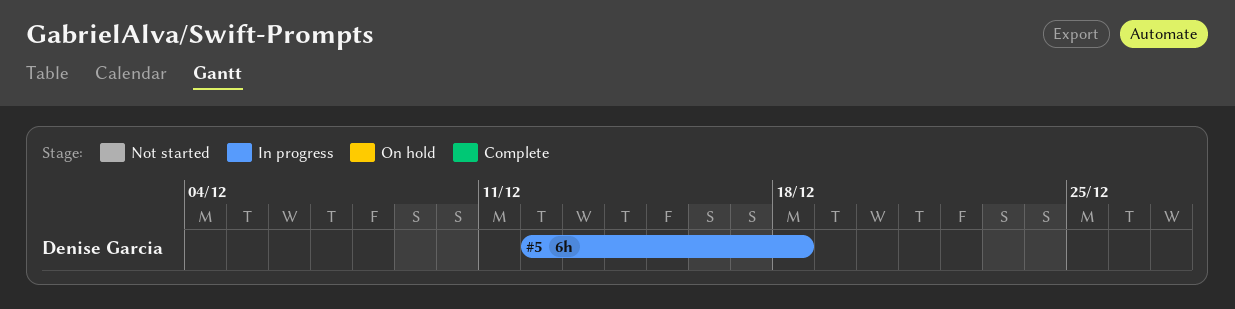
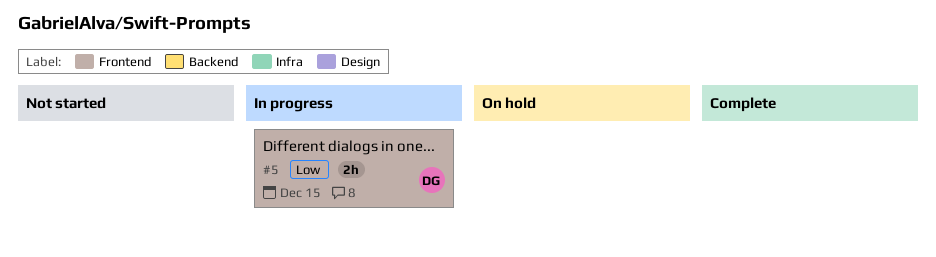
#5, estimate: 6h -> 2h
#5, due: Dec 18 -> Dec 15

